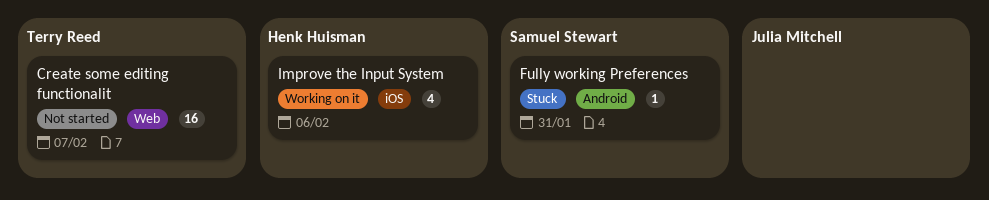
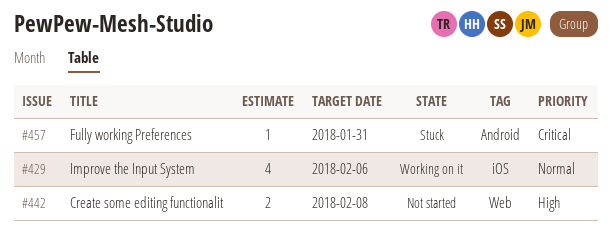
Create some editing functionalit, estimate: 16 -> 2
Create some editing functionalit, due: Feb 7 -> Feb 8

